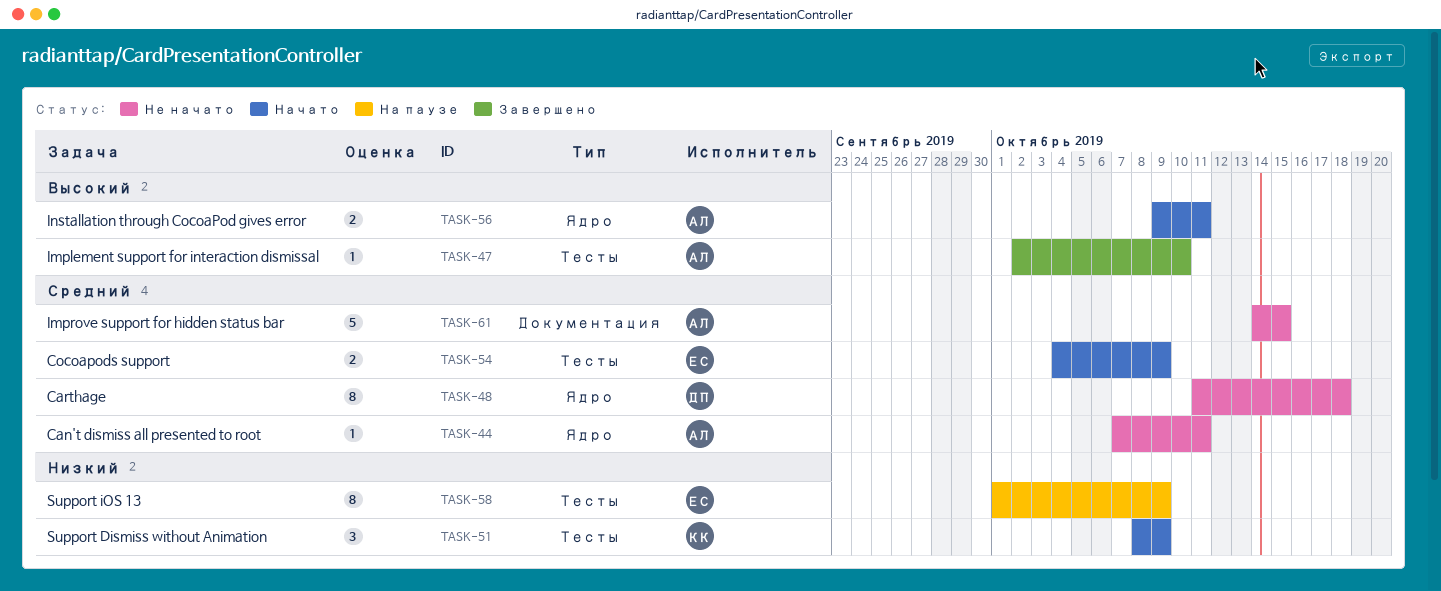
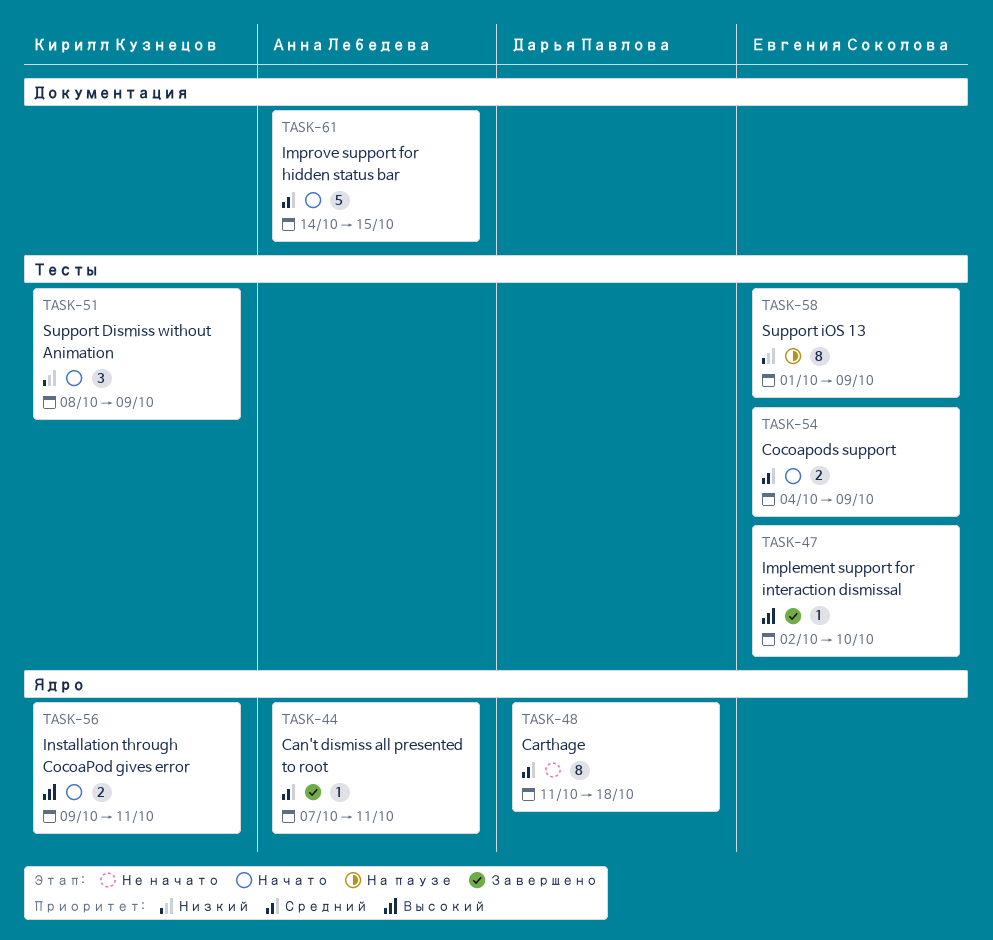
TASK-44, status: Не начато -> Завершено
TASK-47, owner: Анна Лебедева -> Евгения Соколова
TASK-56, owner: Анна Лебедева -> Кирилл Кузнецов
TASK-61, status: Не начато -> Начато

